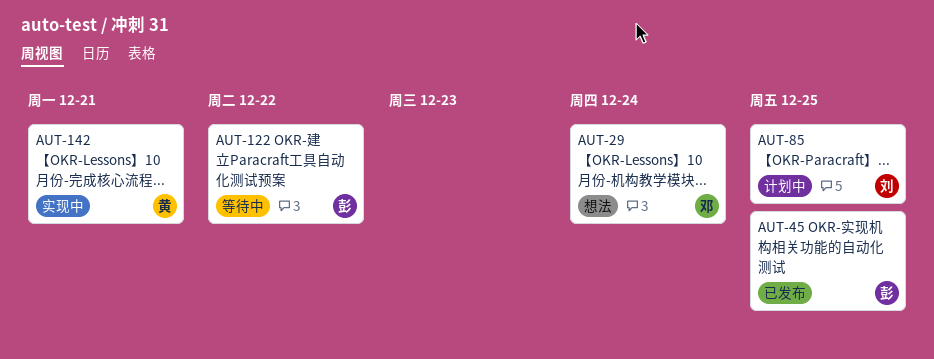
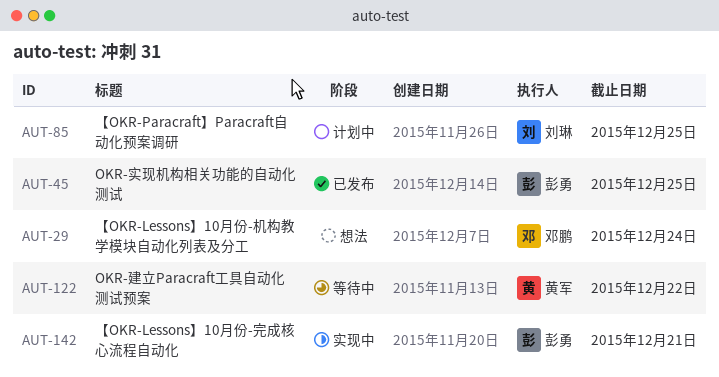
AUT-122, owner: 彭勇 -> 黄军
AUT-142, owner: 黄军 -> 彭勇

